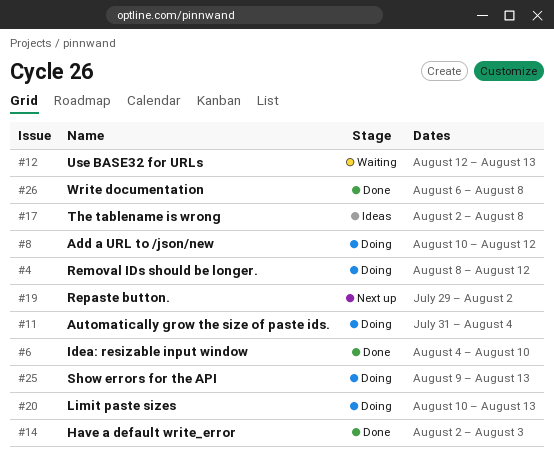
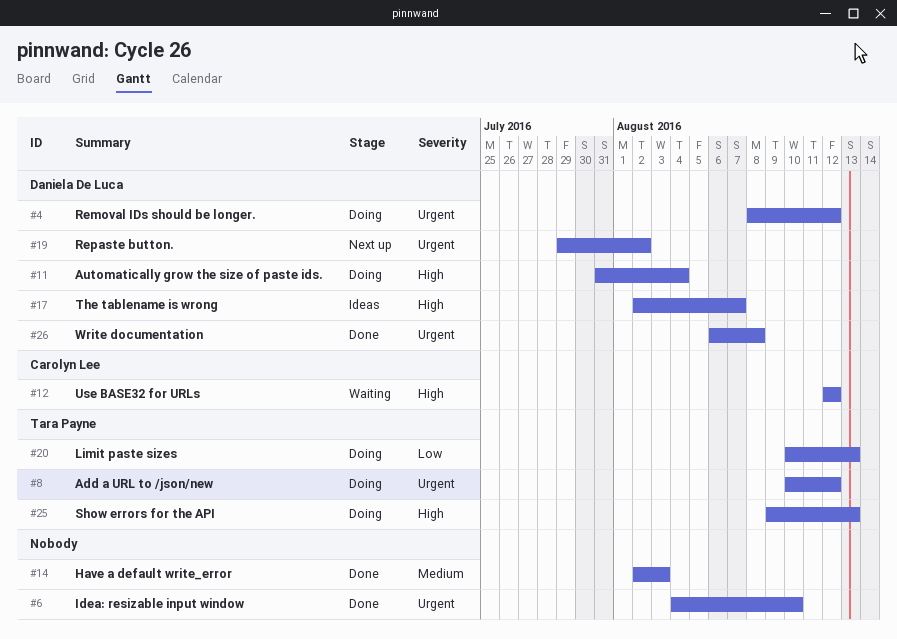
#12, due: Aug 13 -> Aug 12
#17, due: Aug 8 -> Aug 7

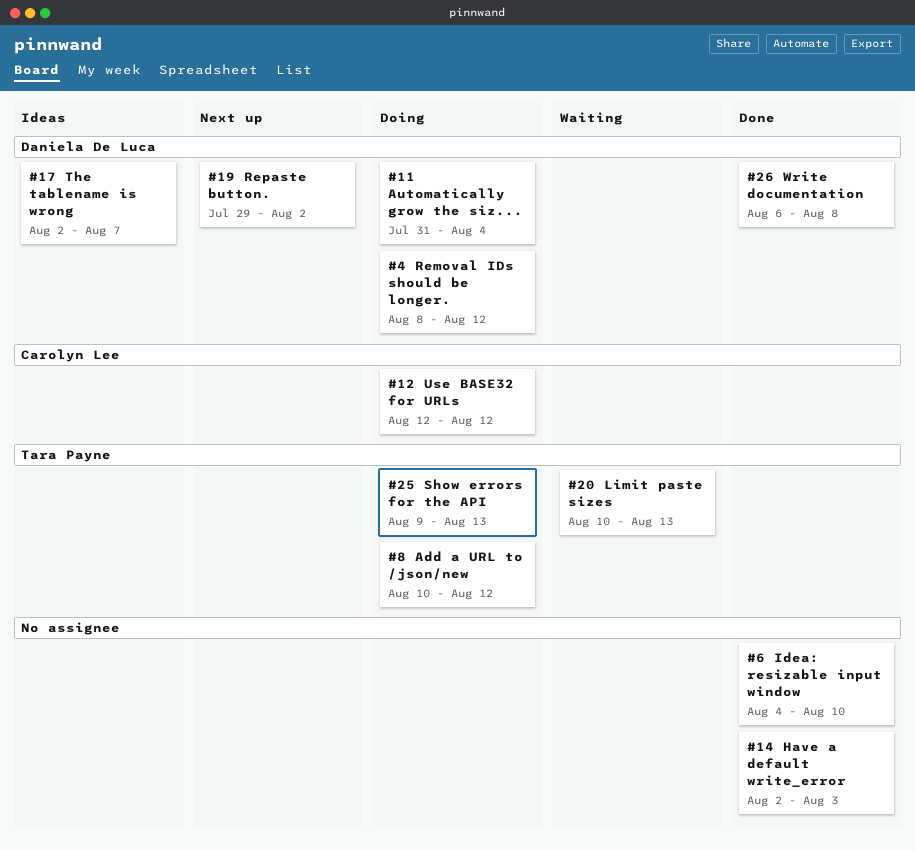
#12, status: Waiting -> Doing
#20, status: Doing -> Waiting

